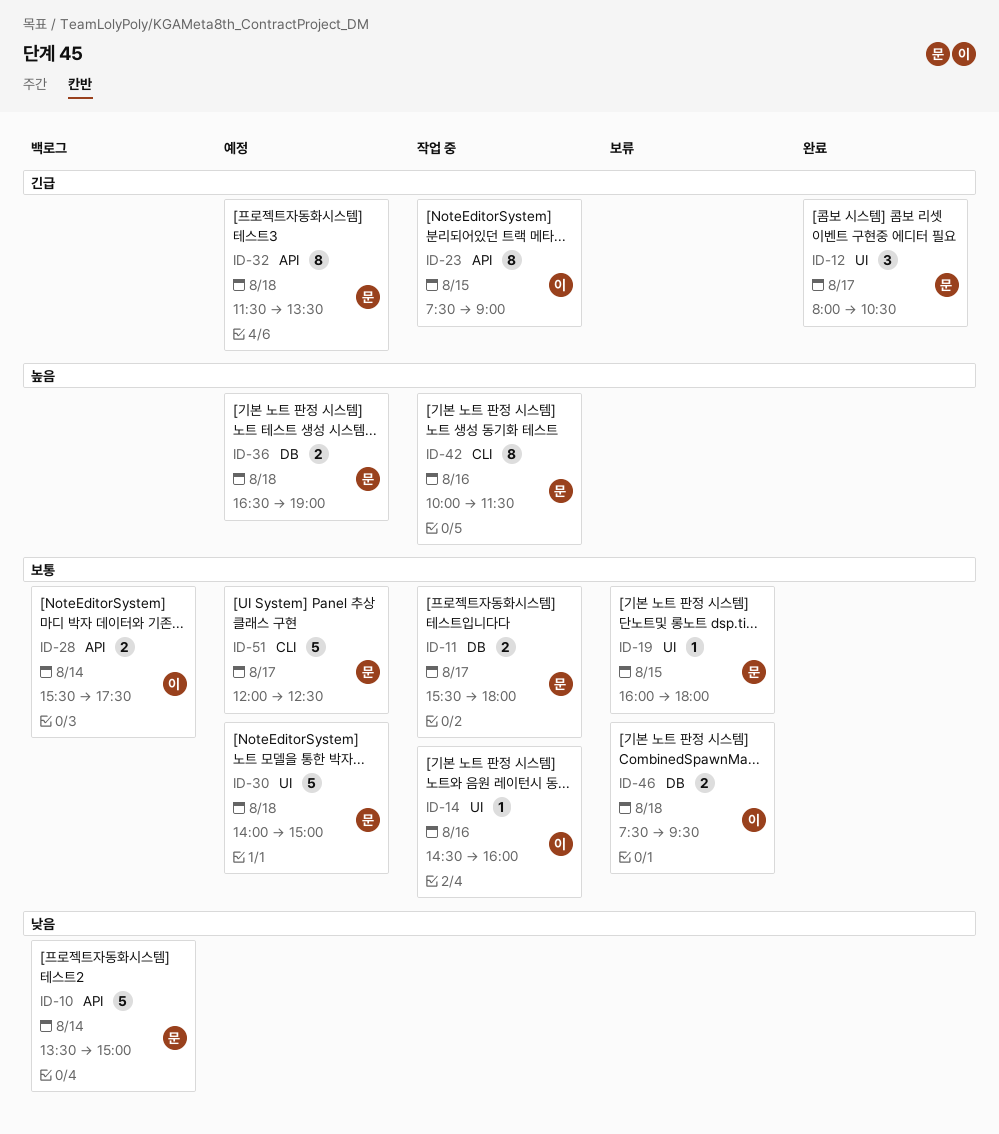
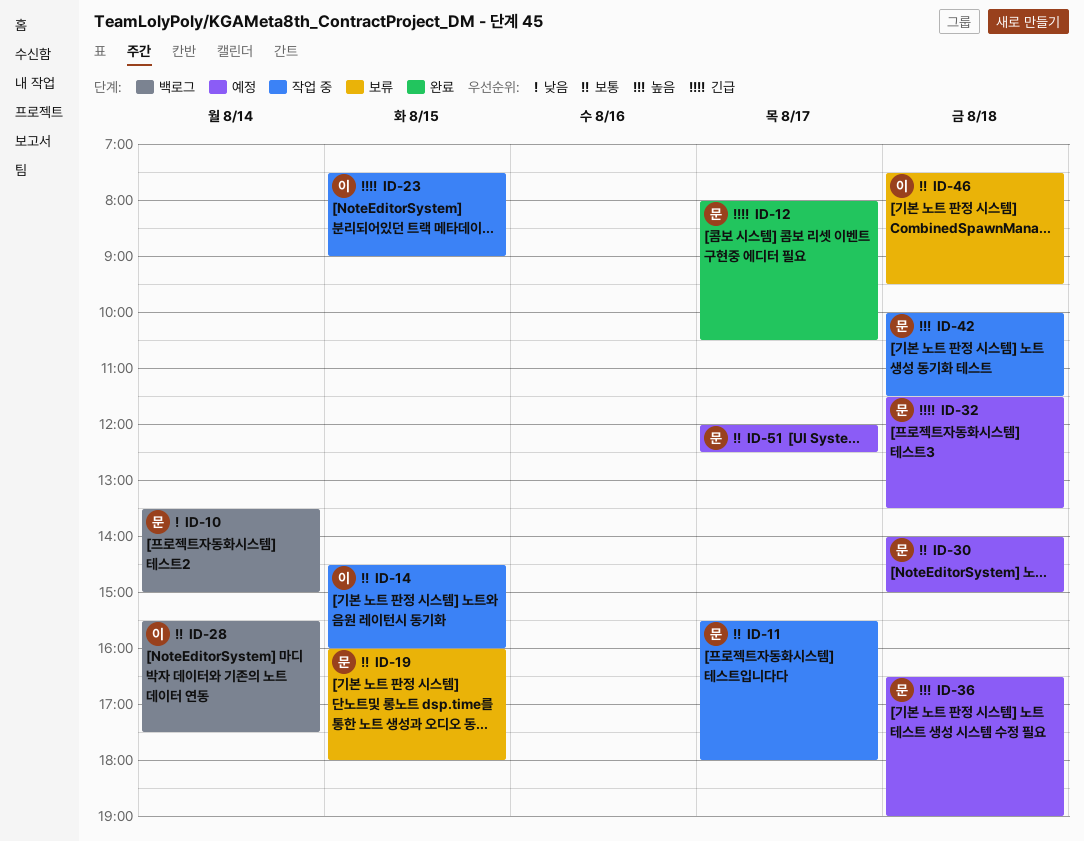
ID-14, day: Aug 16 -> Aug 15
ID-42, day: Aug 16 -> Aug 18

